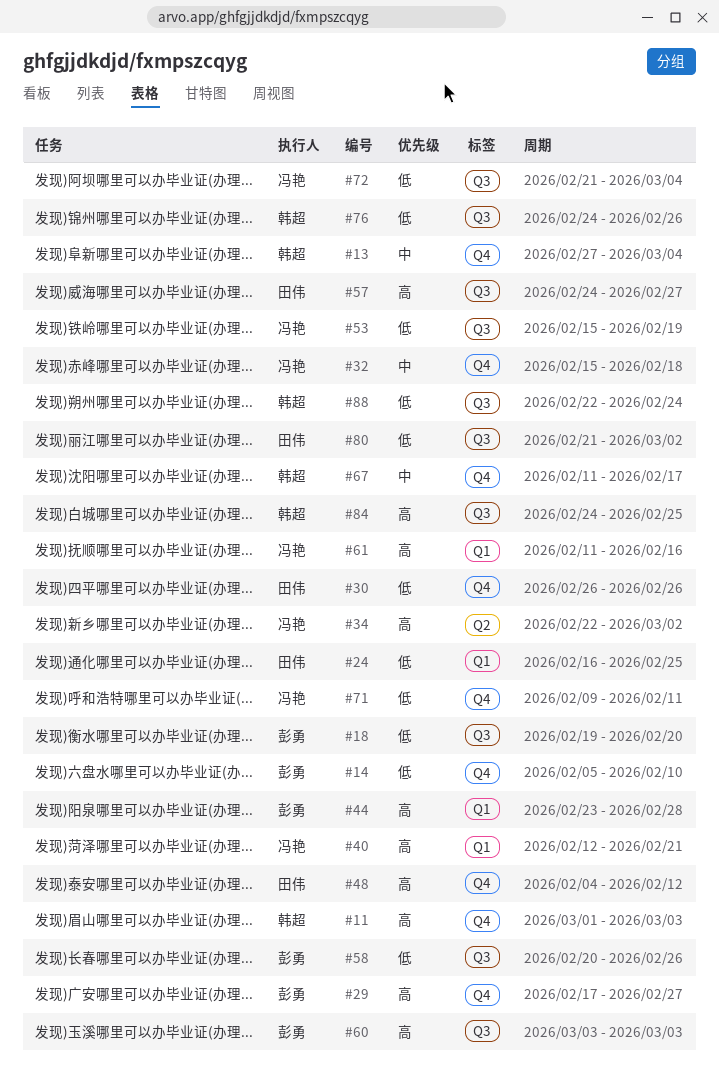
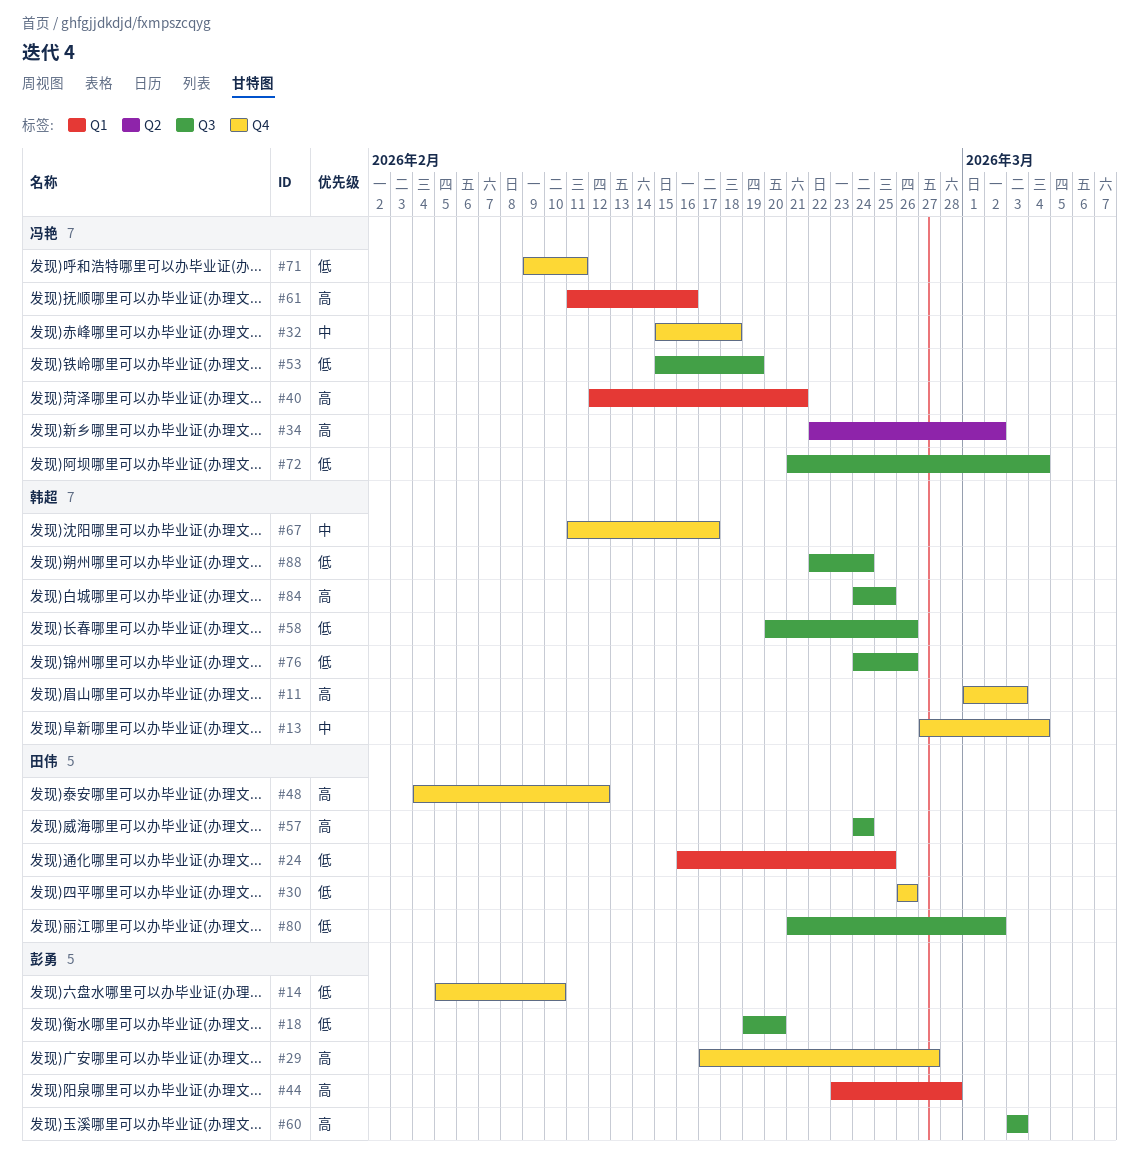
#57, due: Feb 27 -> Feb 24
#58, owner: 彭勇 -> 韩超

